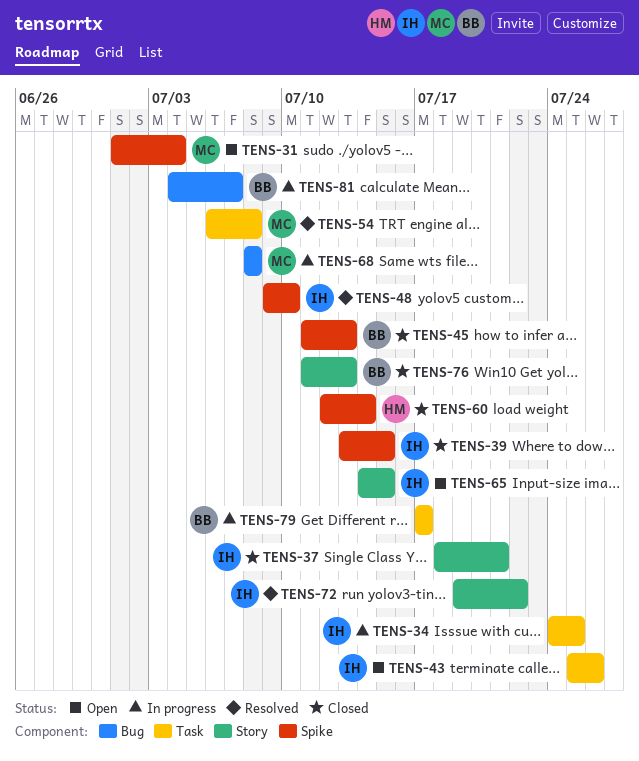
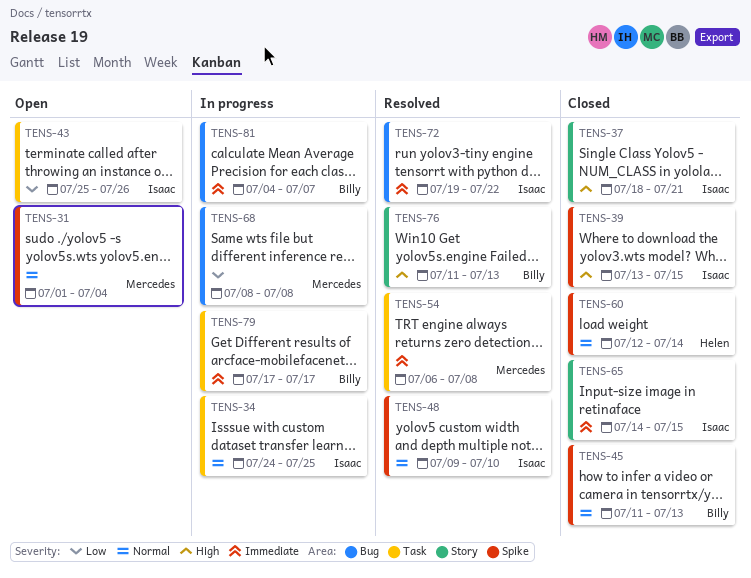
TENS-65, status: Open -> Closed
TENS-72, label: Story -> Bug
TENS-76, status: Closed -> Resolved

